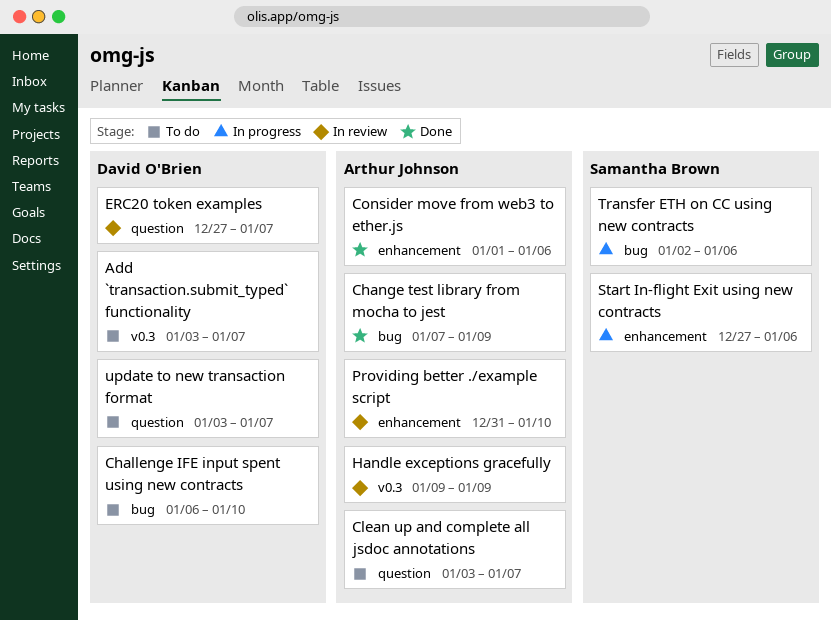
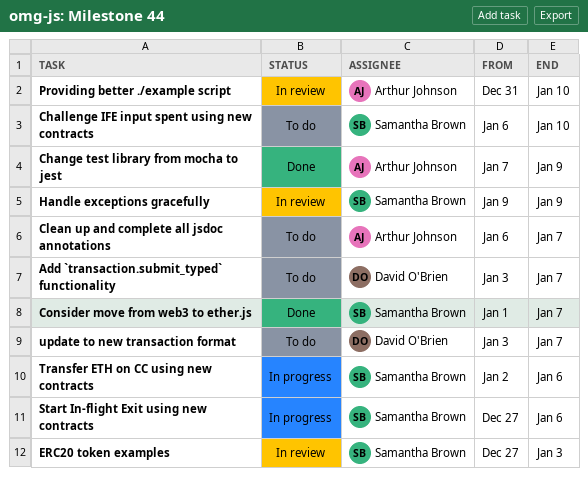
Challenge IFE input spent using new contracts, owner: David O'Brien -> Samantha Brown
Clean up and complete all jsdoc annotations, start: Jan 3 -> Jan 6
Consider move from web3 to ether.js, owner: Arthur Johnson -> Samantha Brown
Consider move from web3 to ether.js, due: Jan 6 -> Jan 7
ERC20 token examples, owner: David O'Brien -> Samantha Brown
ERC20 token examples, due: Jan 7 -> Jan 3
Handle exceptions gracefully, owner: Arthur Johnson -> Samantha Brown

